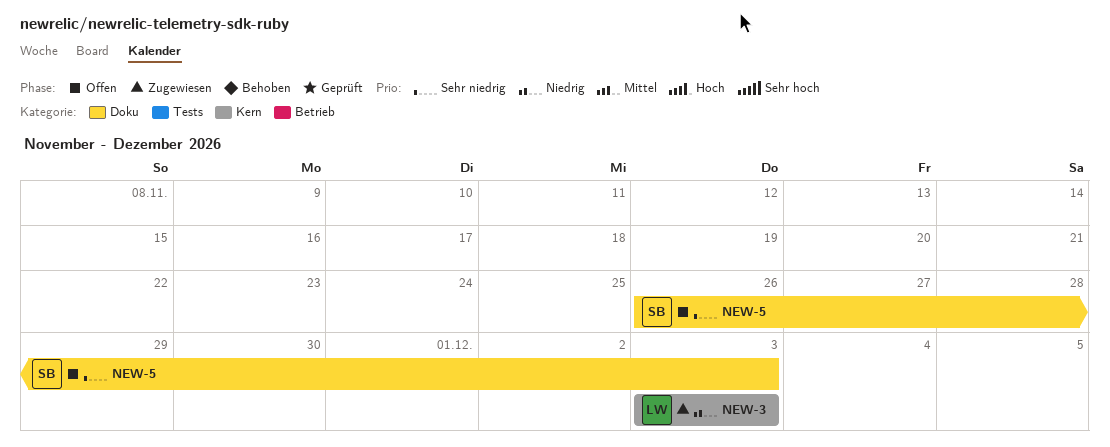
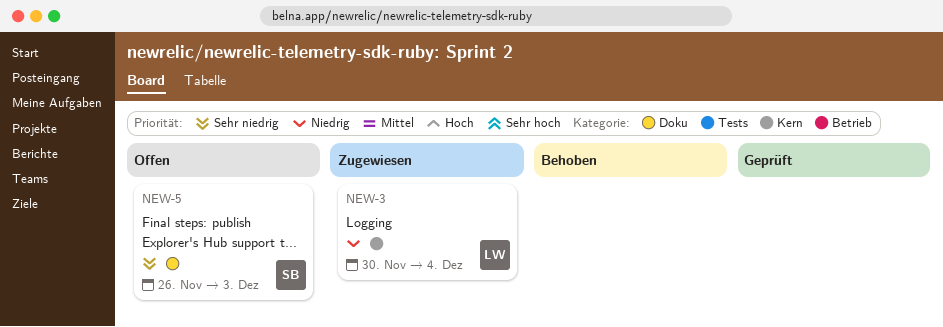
NEW-3, start: Dec 3 -> Nov 30
NEW-3, due: Dec 3 -> Dec 4

